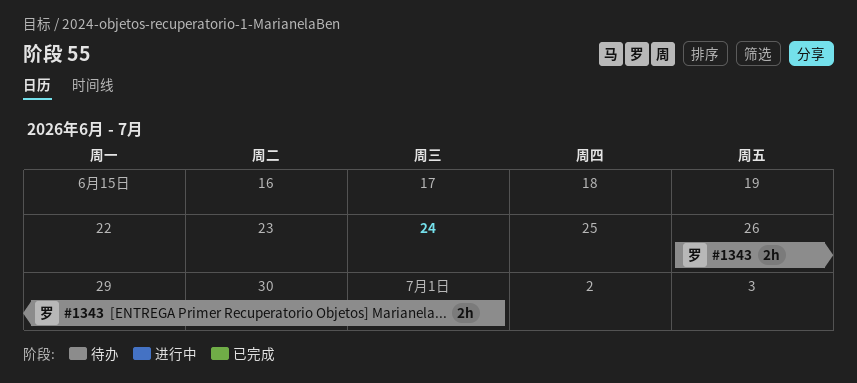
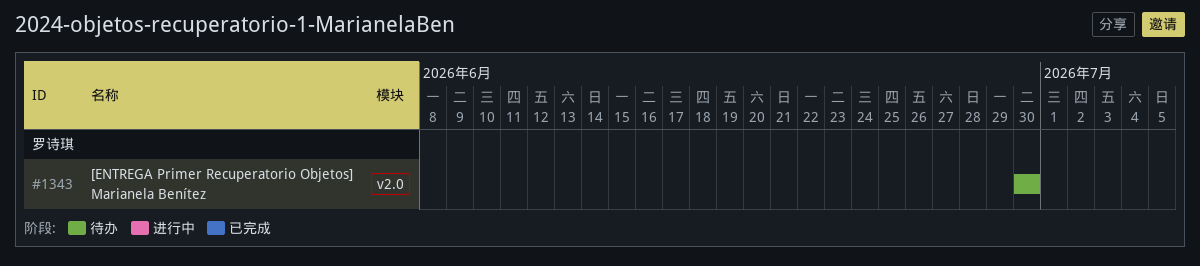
#1343, start: Jun 26 -> Jun 30
#1343, due: Jul 1 -> Jun 30

